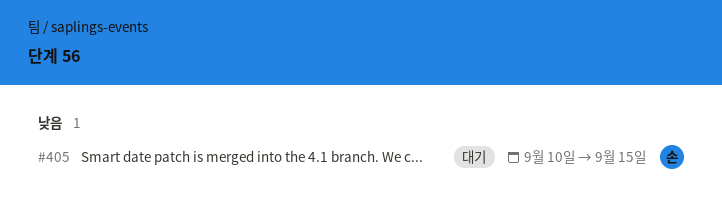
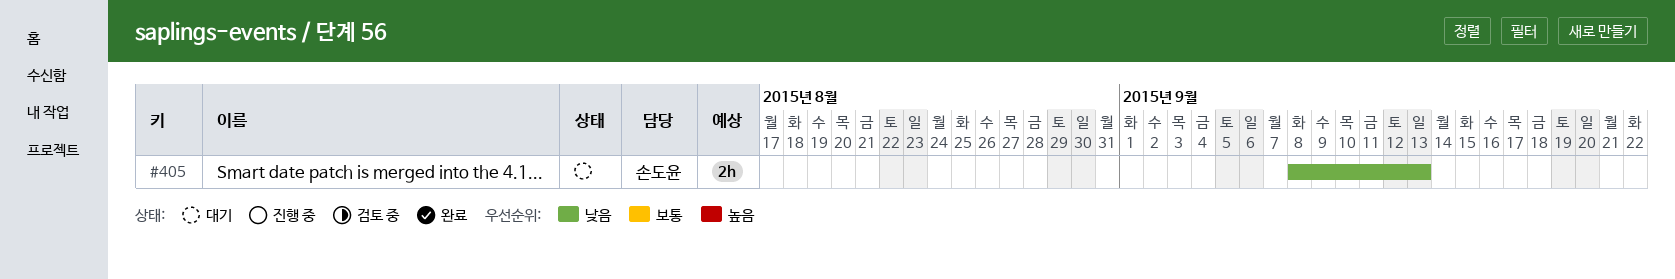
#405, start: Sep 10 -> Sep 8
#405, due: Sep 15 -> Sep 13

